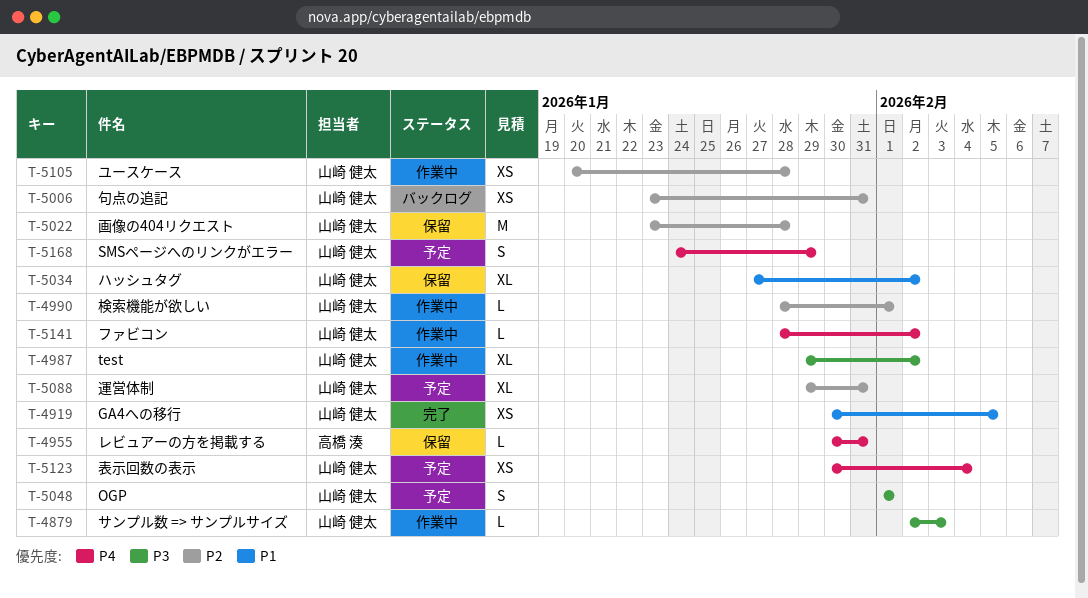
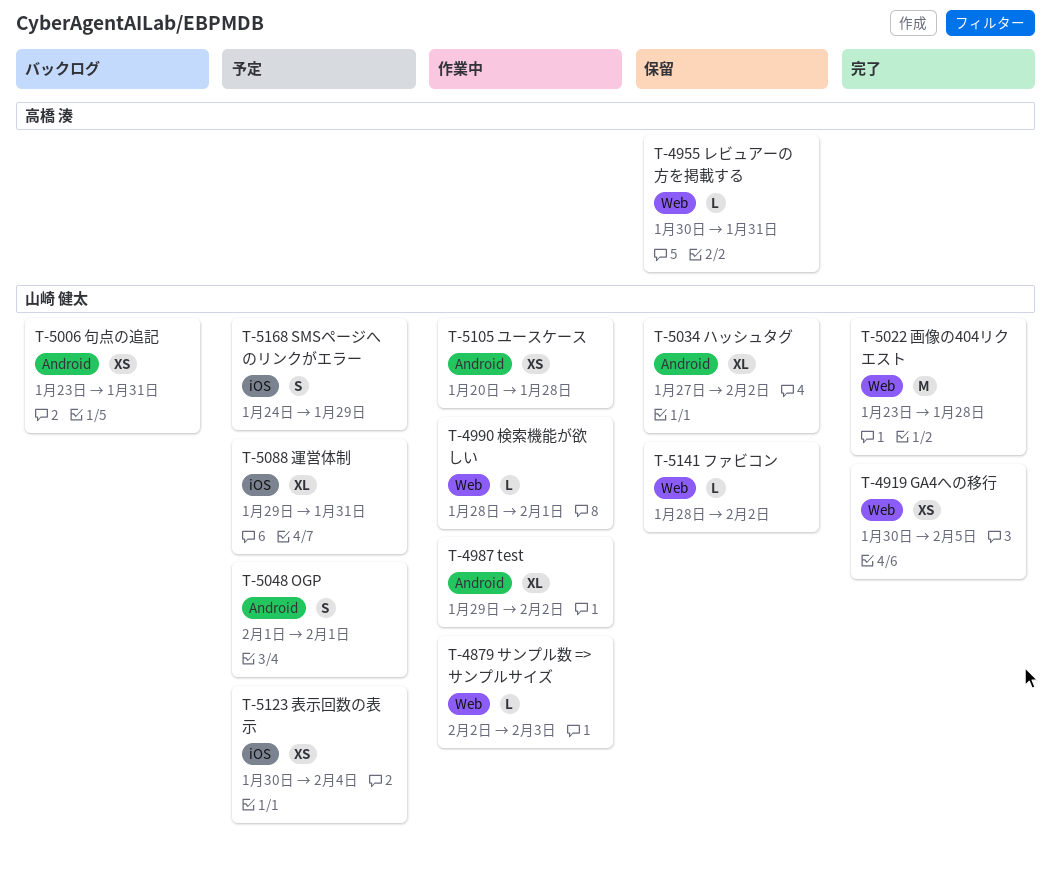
T-5022, status: 保留 -> 完了
T-5141, status: 作業中 -> 保留

